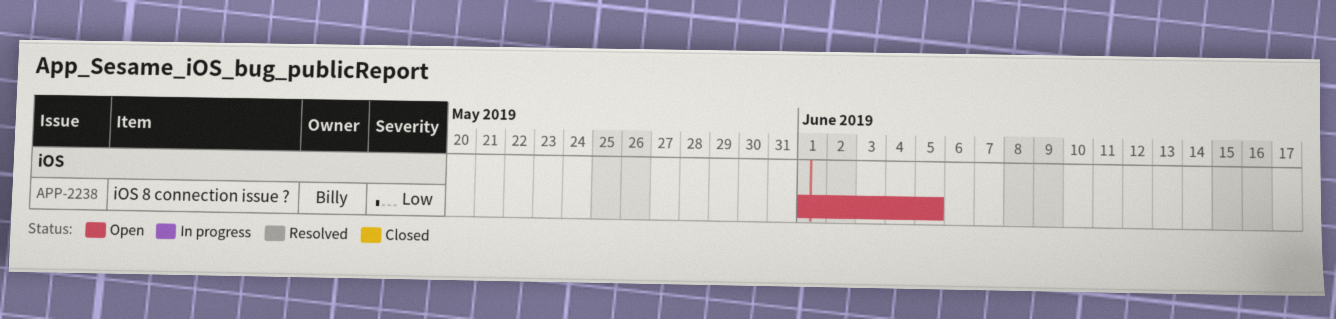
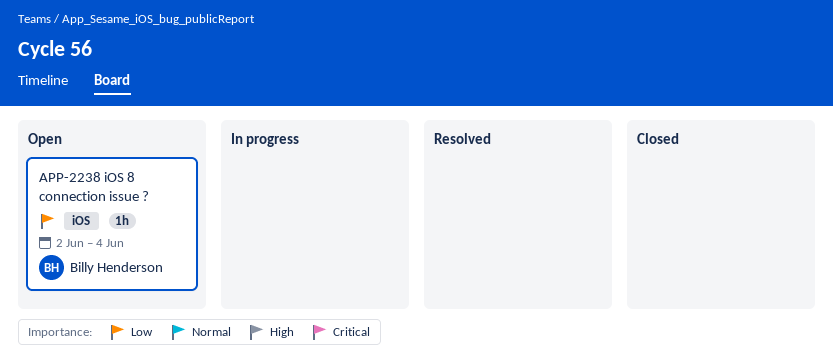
APP-2238, start: Jun 1 -> Jun 2
APP-2238, due: Jun 5 -> Jun 4

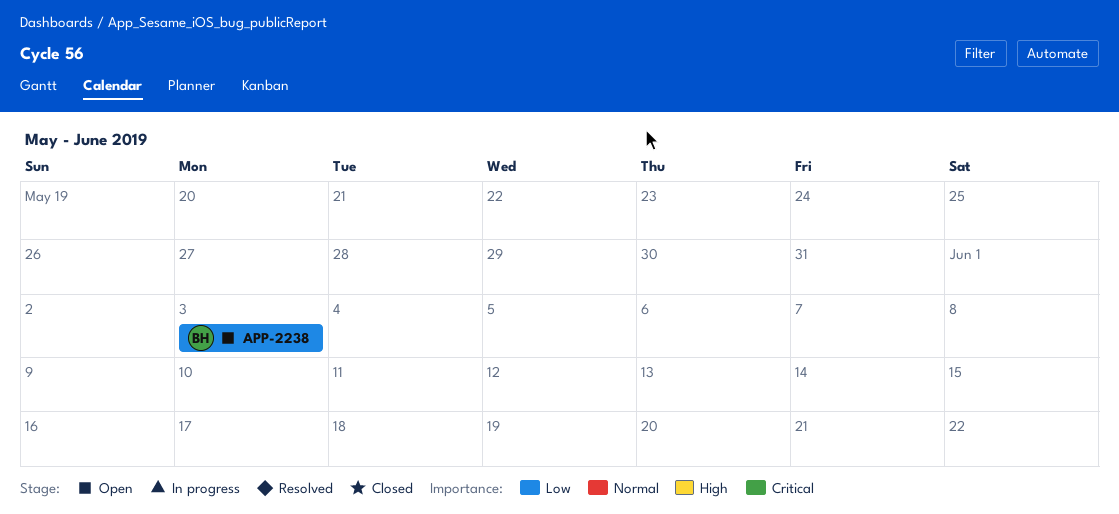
APP-2238, start: Jun 2 -> Jun 3
APP-2238, due: Jun 4 -> Jun 3

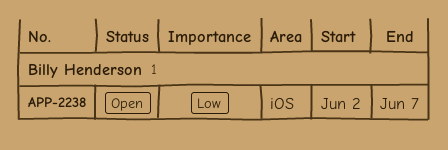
APP-2238, start: Jun 3 -> Jun 2
APP-2238, due: Jun 3 -> Jun 7

